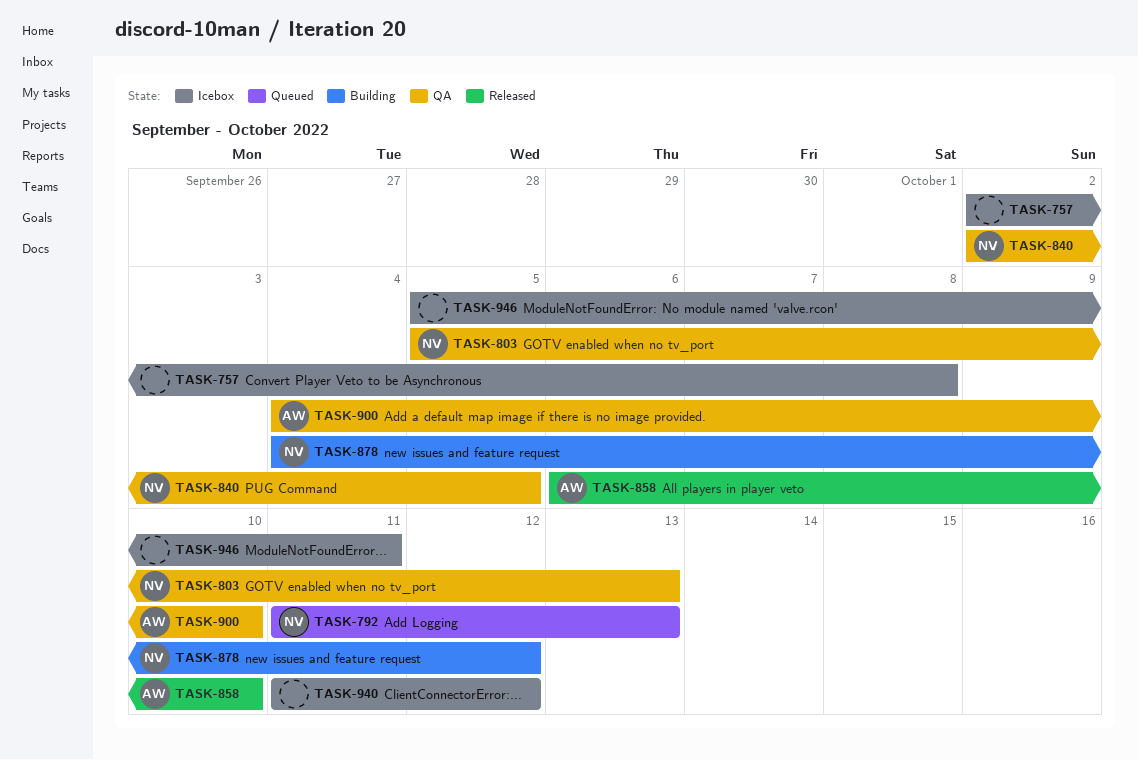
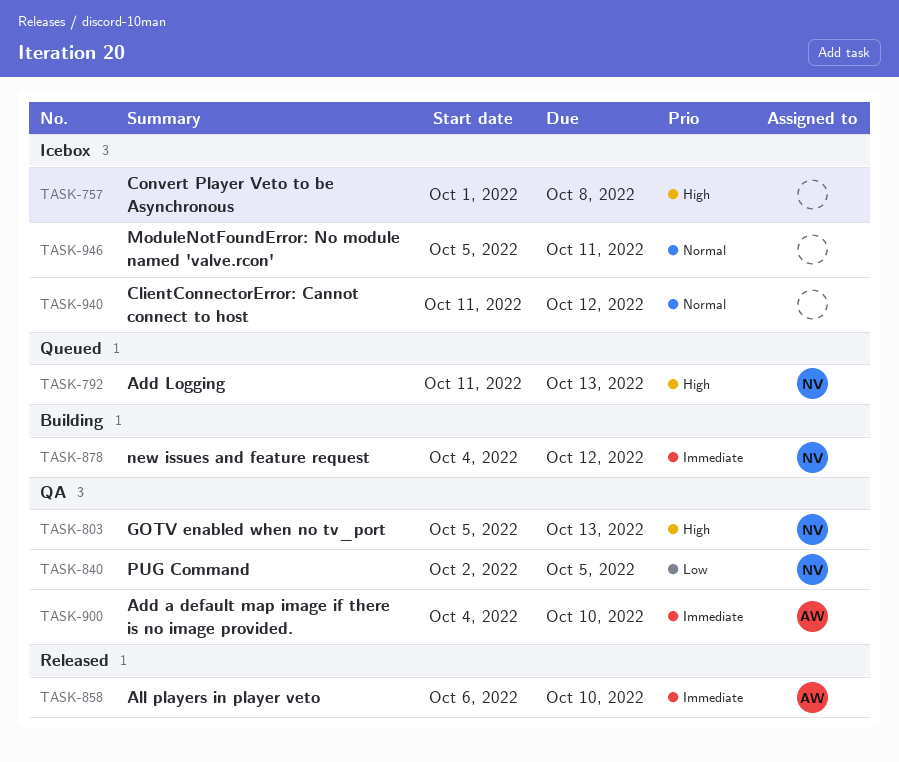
TASK-757, start: Oct 2 -> Oct 1

